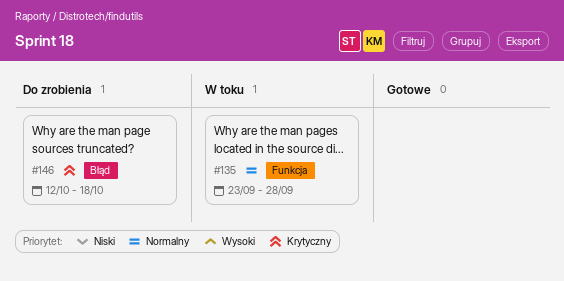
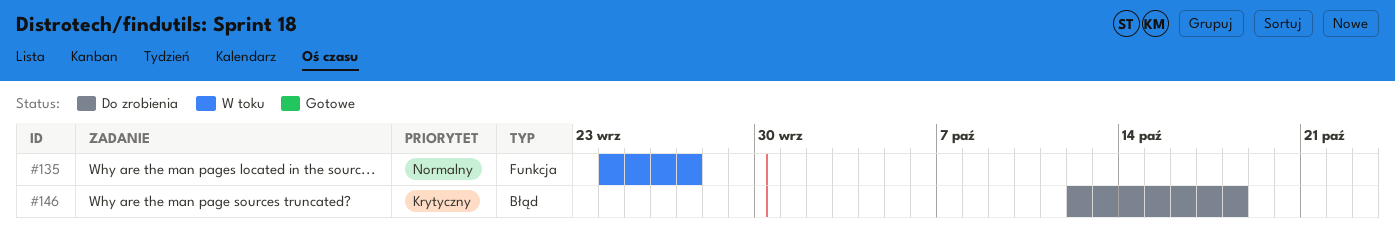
#135, start: Sep 23 -> Sep 24
#135, due: Sep 28 -> Sep 27

